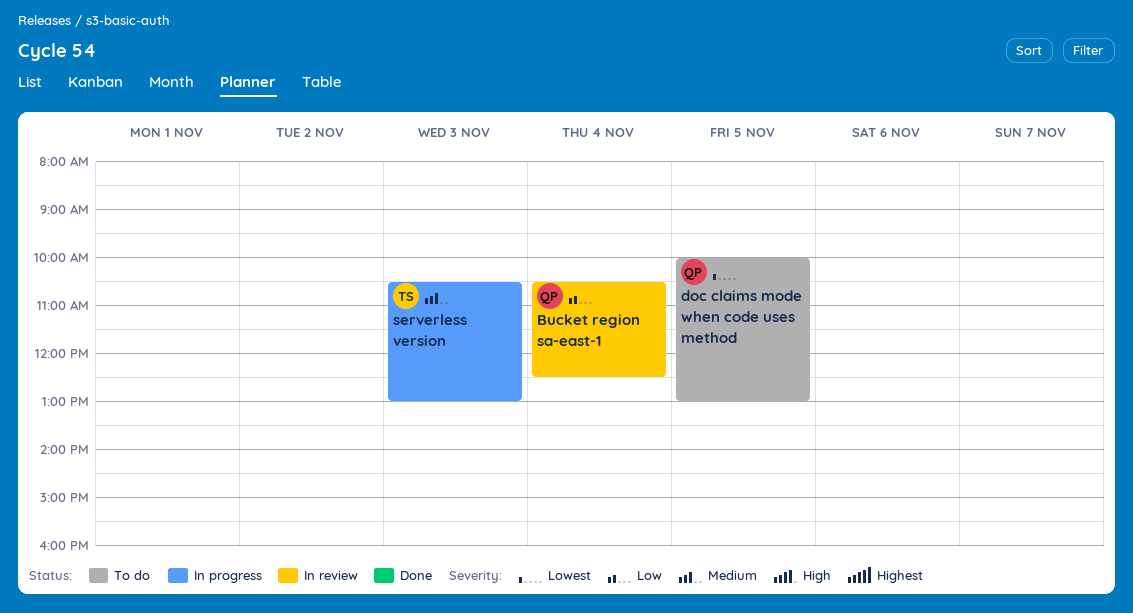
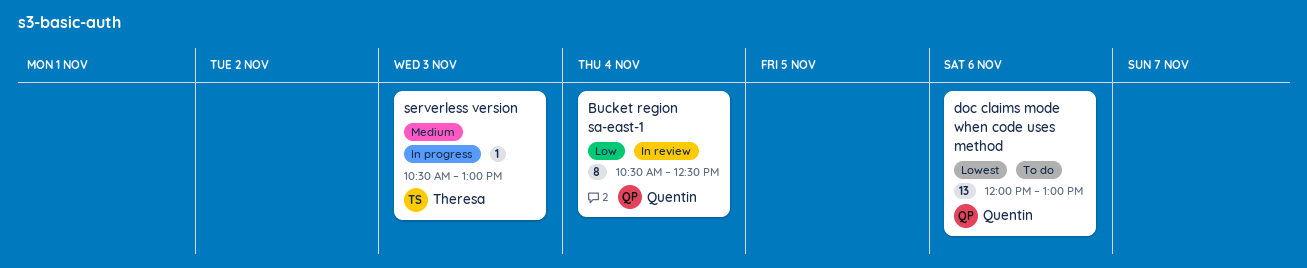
doc claims mode when code uses method, day: Nov 5 -> Nov 6
doc claims mode when code uses method, begins: 10:00 -> 12:00

